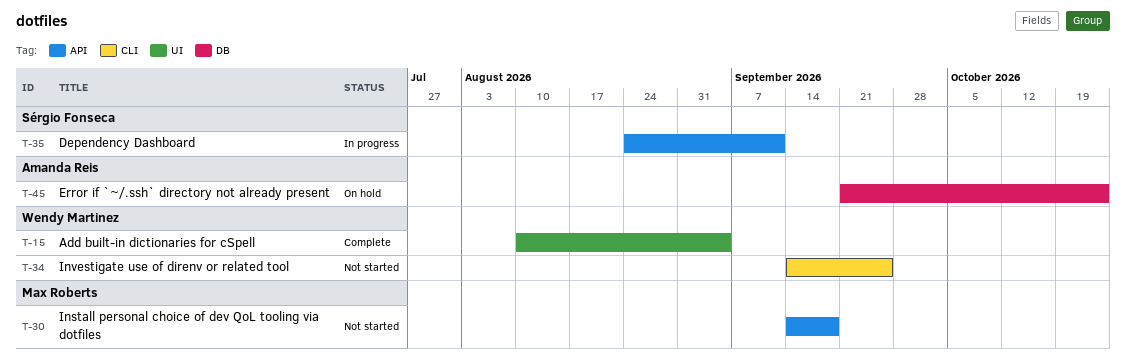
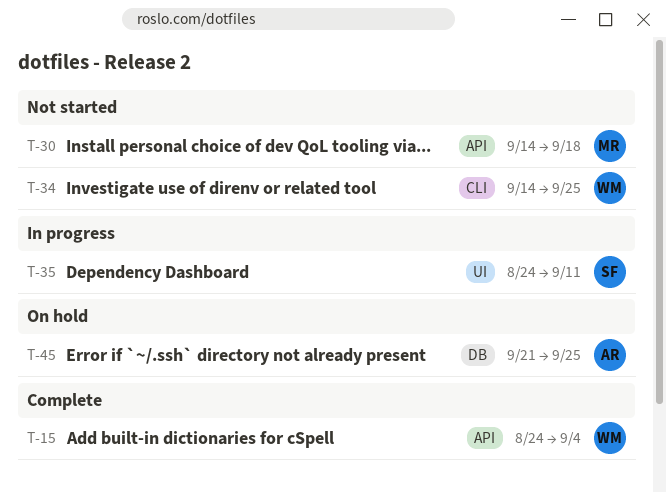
T-15, label: UI -> API
T-15, start: Aug 10 -> Aug 24
T-35, label: API -> UI
T-45, due: Oct 23 -> Sep 25

